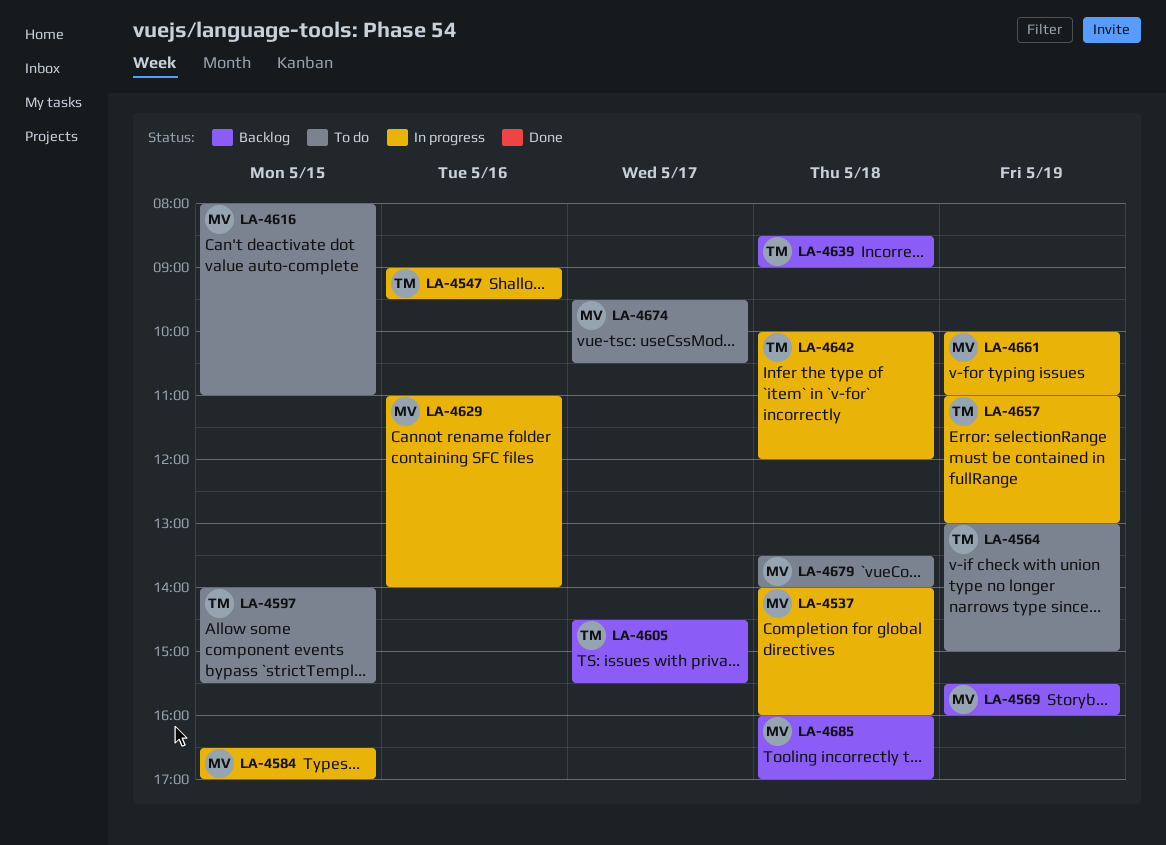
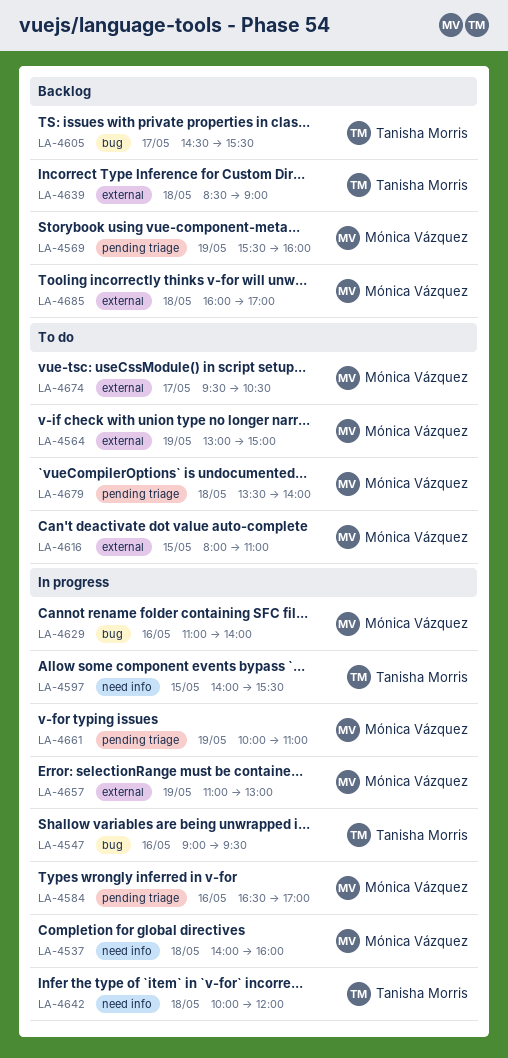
LA-4564, owner: Tanisha Morris -> Mónica Vázquez
LA-4584, day: May 15 -> May 16
LA-4597, status: To do -> In progress
LA-4657, owner: Tanisha Morris -> Mónica Vázquez

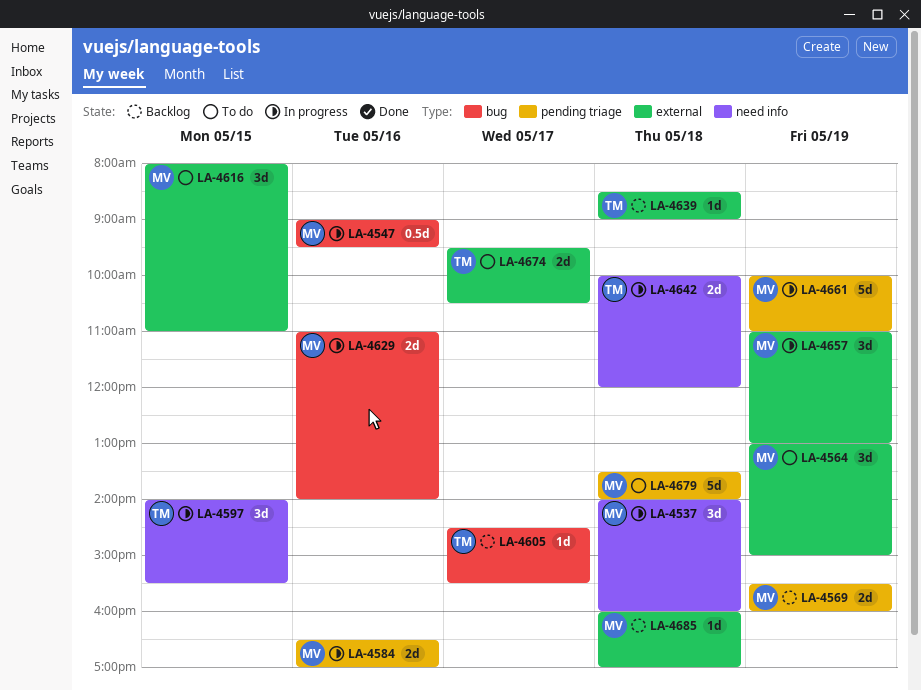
LA-4547, owner: Tanisha Morris -> Mónica Vázquez
LA-4674, owner: Mónica Vázquez -> Tanisha Morris

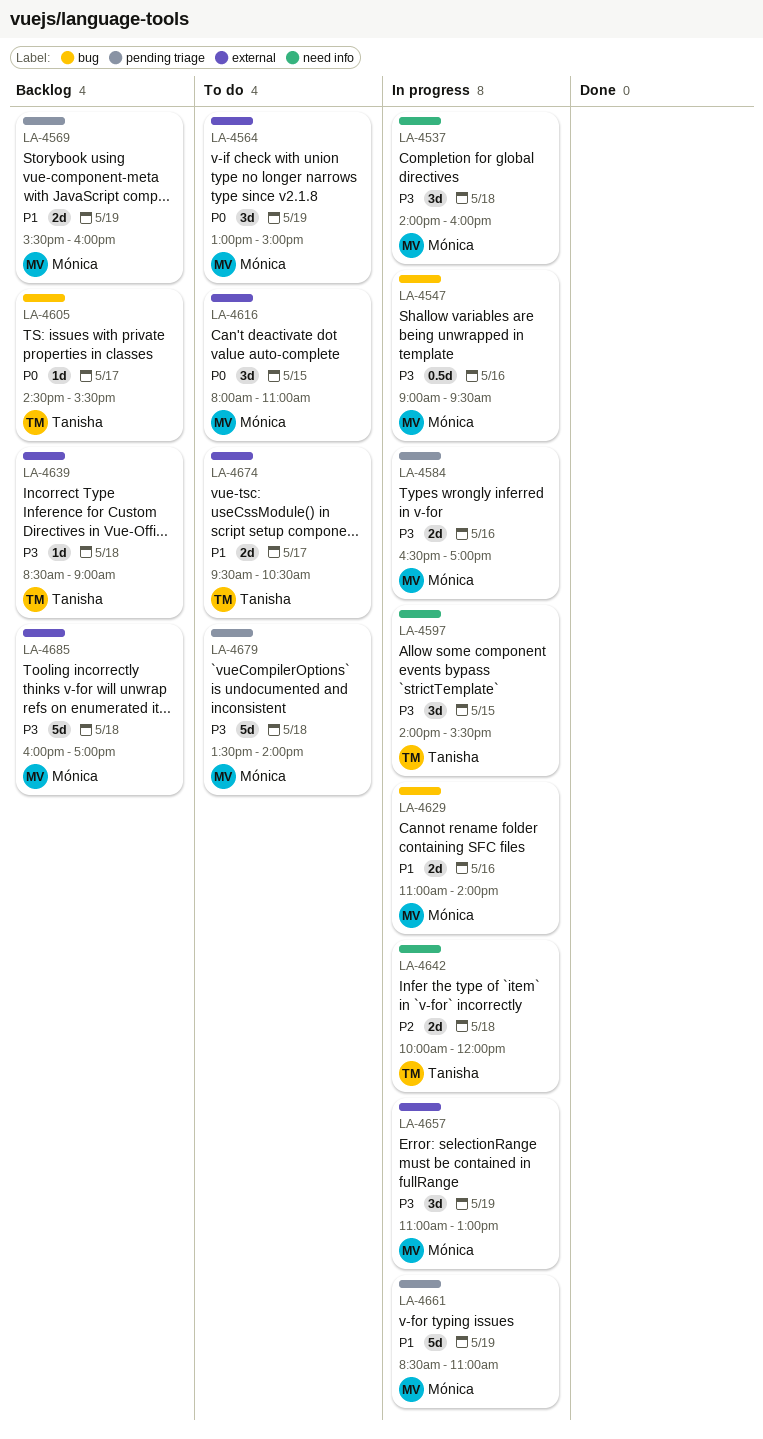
LA-4661, begins: 10:00 -> 08:30
LA-4685, estimate: 1d -> 5d

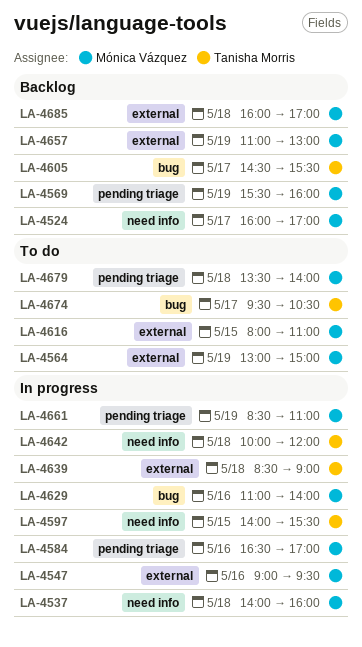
LA-4524: none -> present
LA-4547, label: bug -> external
LA-4639, status: Backlog -> In progress
LA-4657, status: In progress -> Backlog
LA-4674, label: external -> bug

